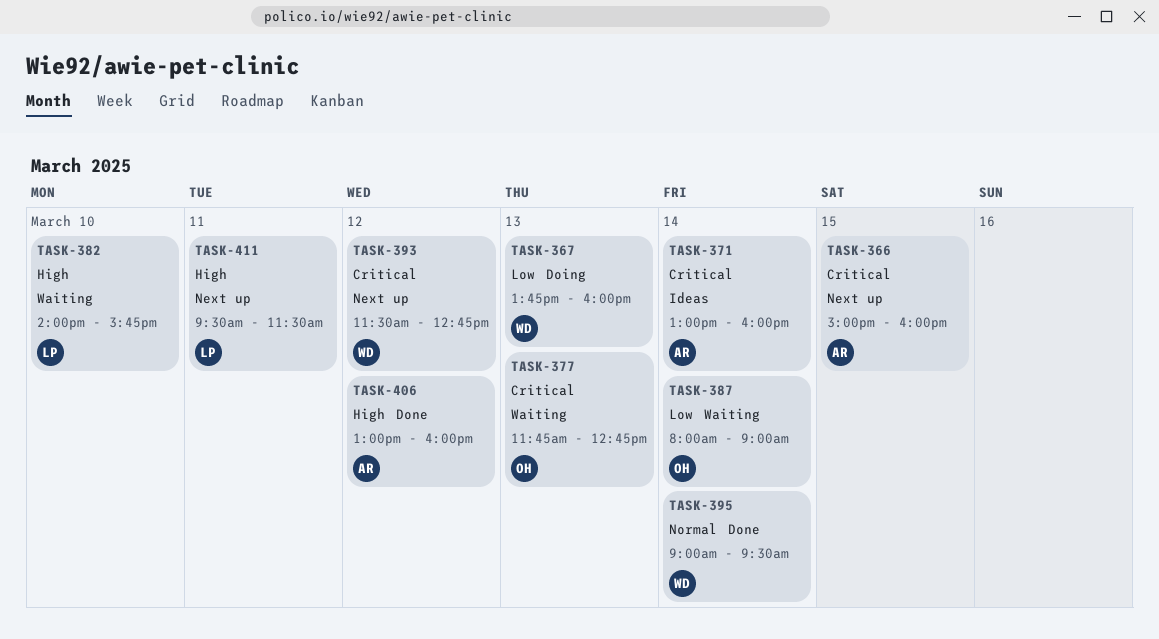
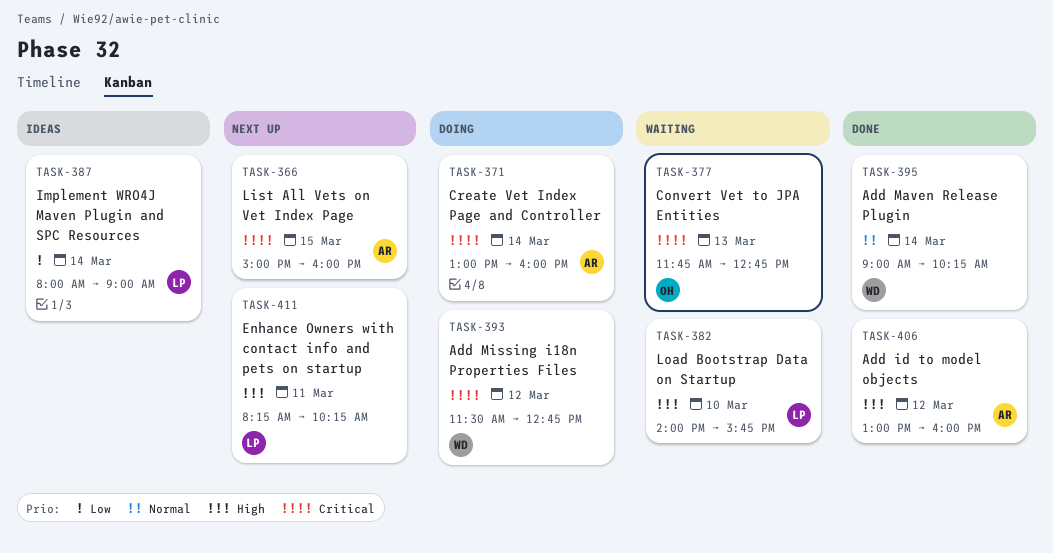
TASK-367: present -> none
TASK-371, status: Ideas -> Doing
TASK-387, status: Waiting -> Ideas
TASK-387, owner: OH -> LP
TASK-393, status: Next up -> Doing
TASK-395, ends: 09:30 -> 10:15
TASK-411, begins: 09:30 -> 08:15
TASK-411, ends: 11:30 -> 10:15

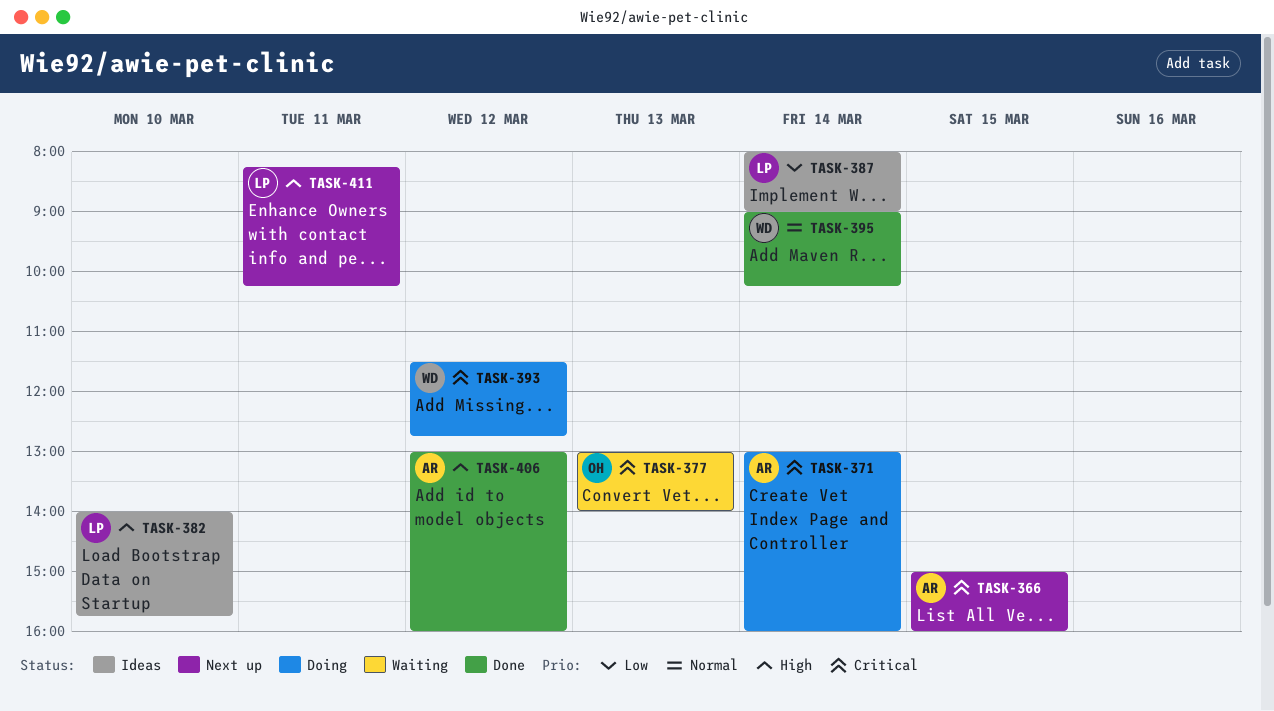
TASK-377, begins: 11:45 -> 13:00
TASK-377, ends: 12:45 -> 14:00
TASK-382, status: Waiting -> Ideas

